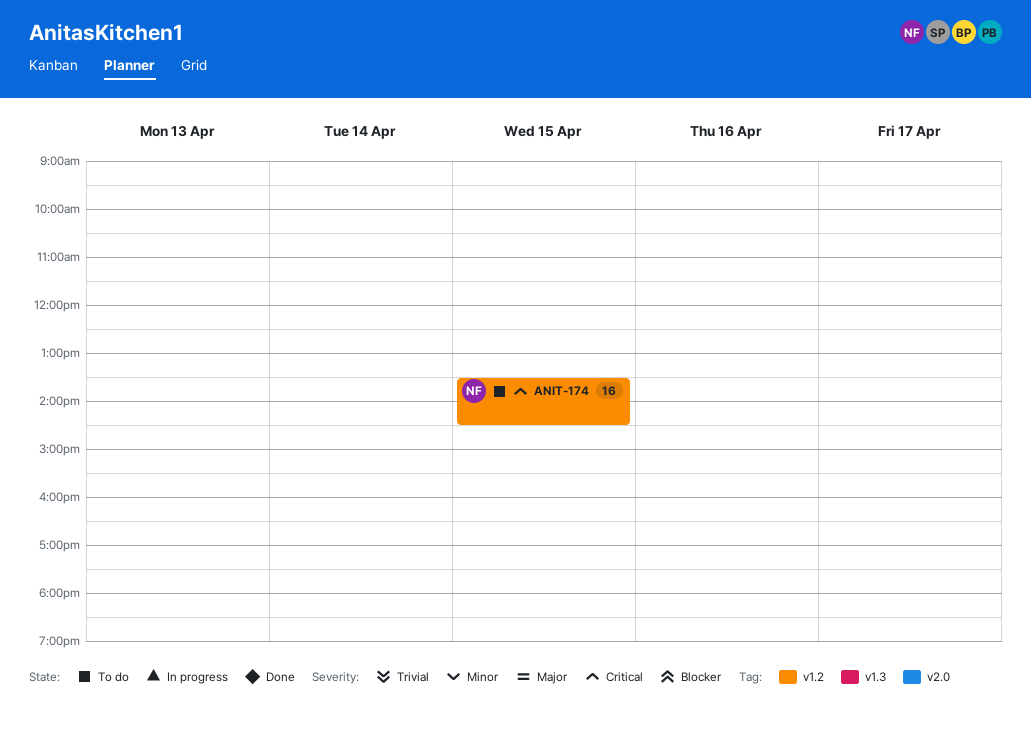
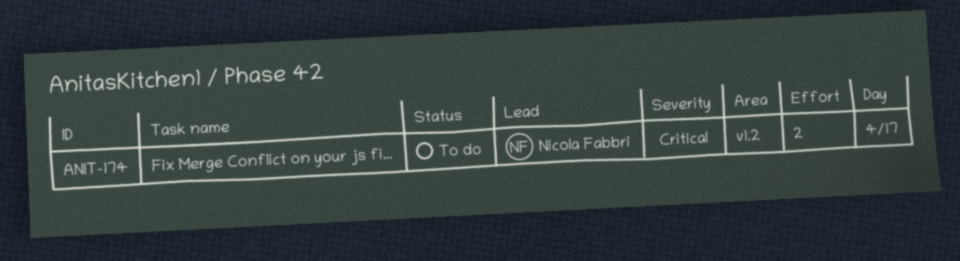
ANIT-174, estimate: 16 -> 2
ANIT-174, day: Apr 15 -> Apr 17

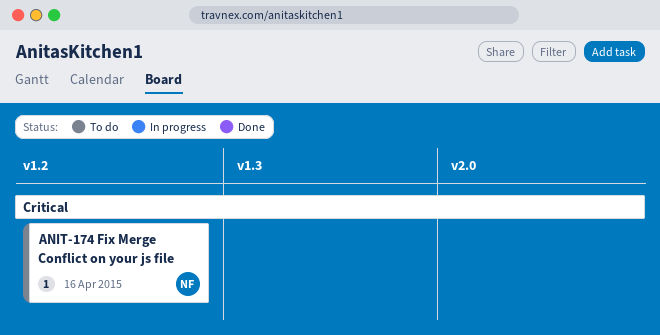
ANIT-174, estimate: 2 -> 1
ANIT-174, day: Apr 17 -> Apr 16

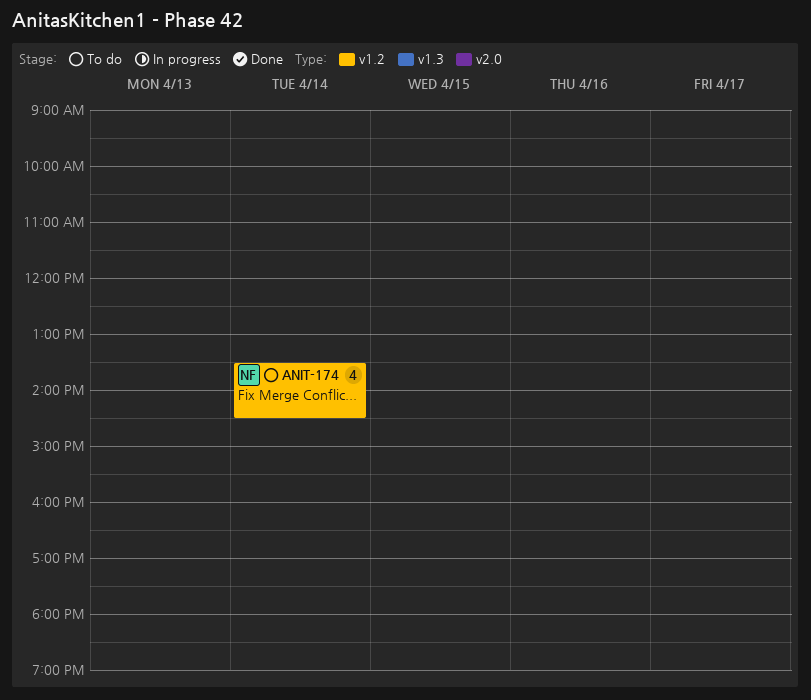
ANIT-174, estimate: 1 -> 4
ANIT-174, day: Apr 16 -> Apr 14

